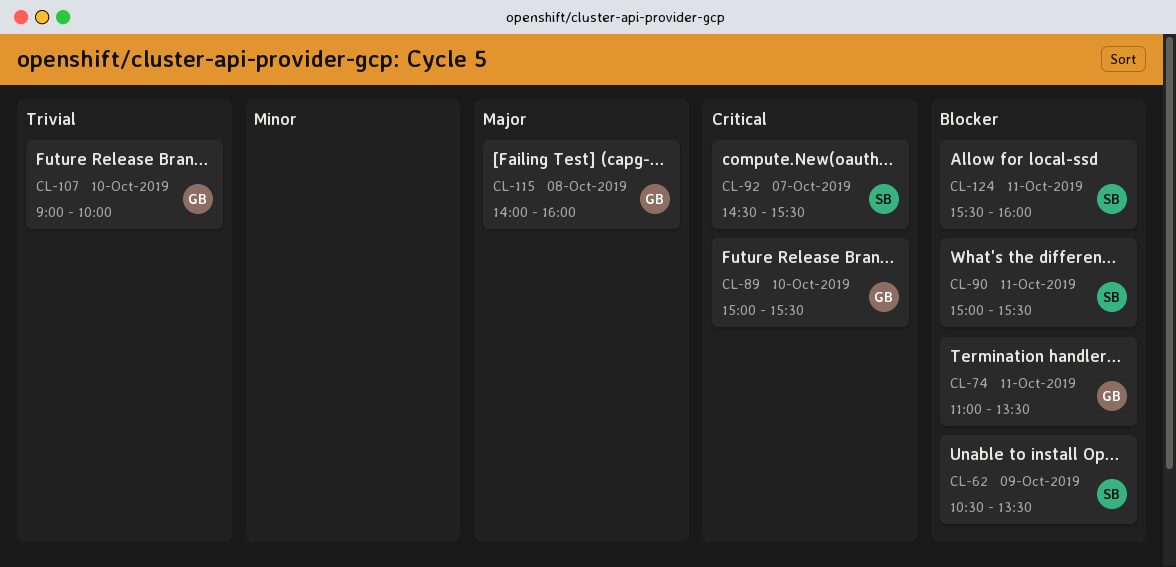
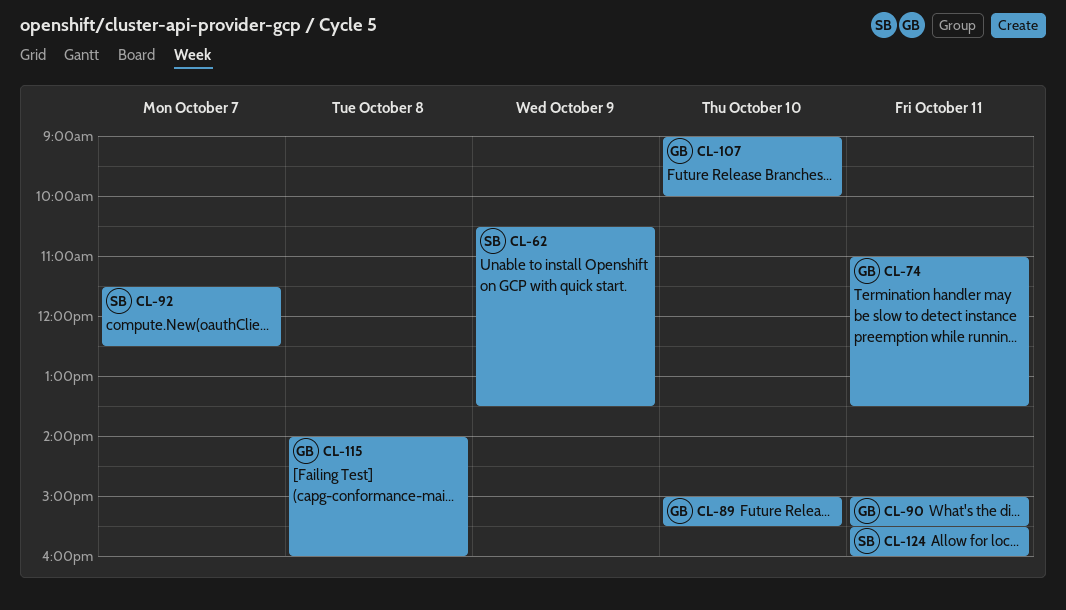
CL-90, owner: SB -> GB
CL-92, begins: 14:30 -> 11:30
CL-92, ends: 15:30 -> 12:30

